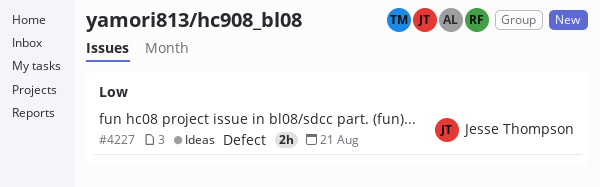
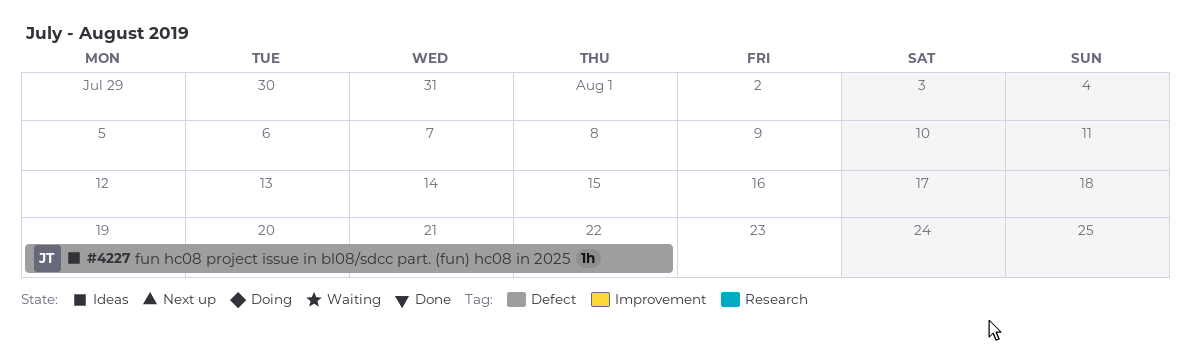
#4227, estimate: 2h -> 1h
#4227, due: Aug 21 -> Aug 22

